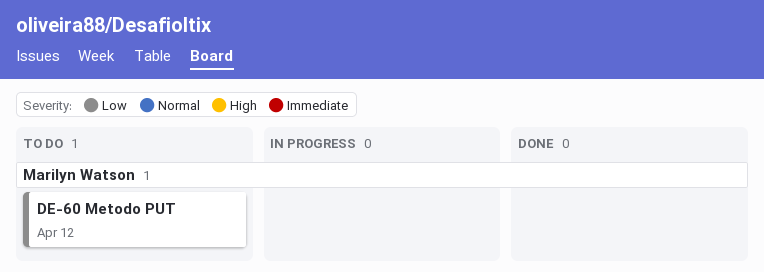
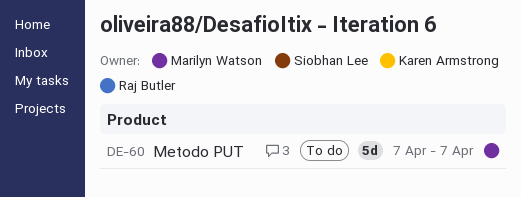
DE-60, due: Apr 12 -> Apr 7

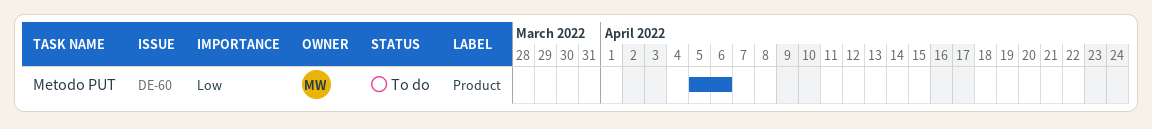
DE-60, start: Apr 7 -> Apr 5
DE-60, due: Apr 7 -> Apr 6

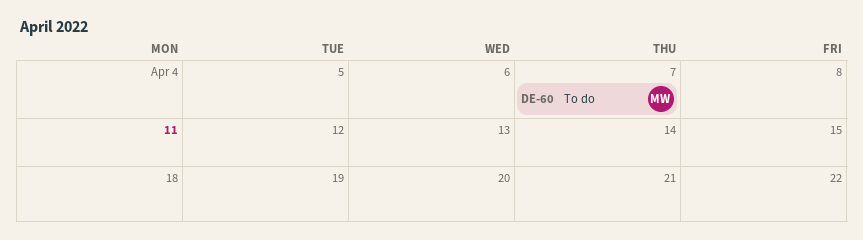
DE-60, due: Apr 6 -> Apr 7

